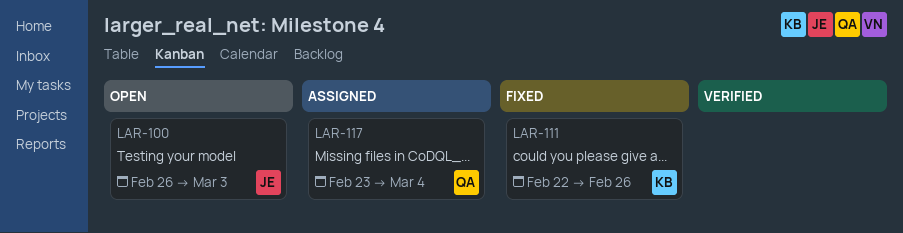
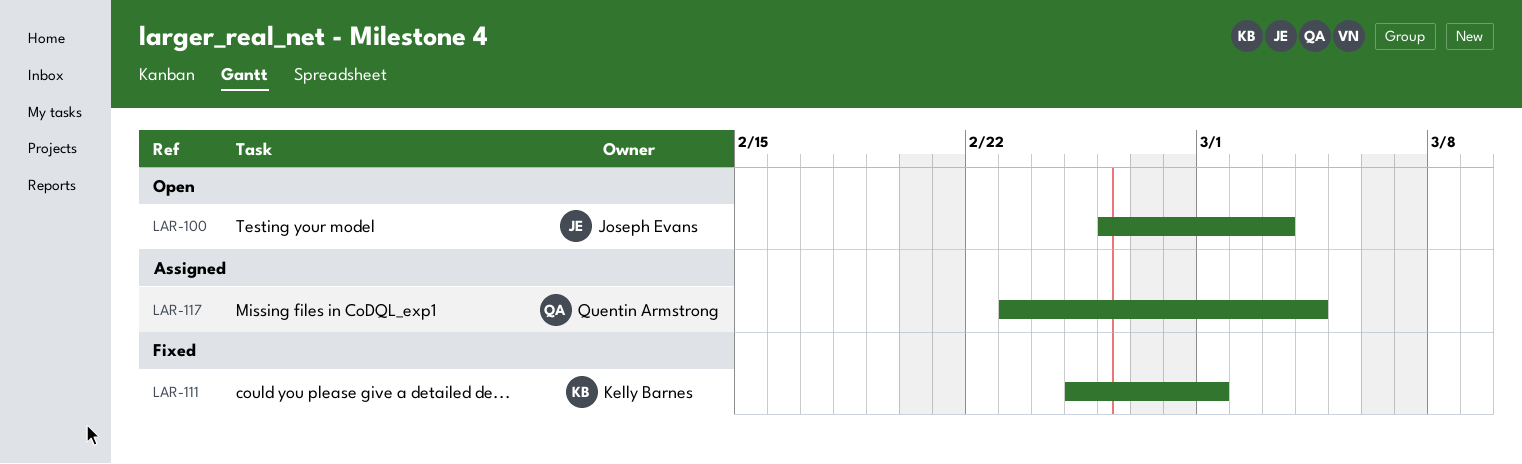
LAR-111, start: Feb 22 -> Feb 25
LAR-111, due: Feb 26 -> Mar 1

